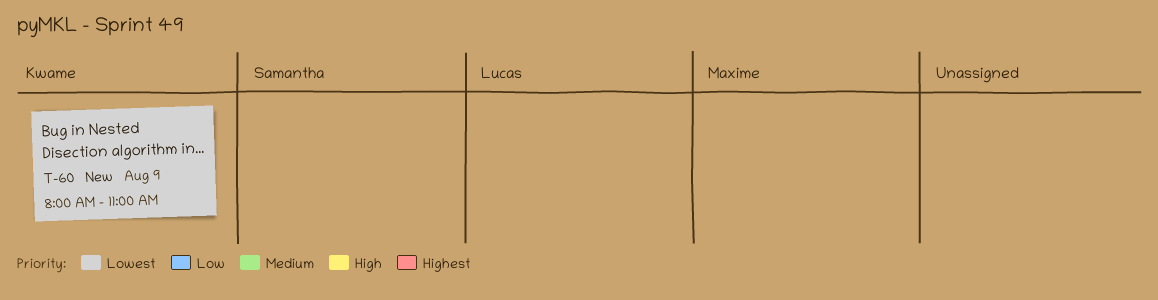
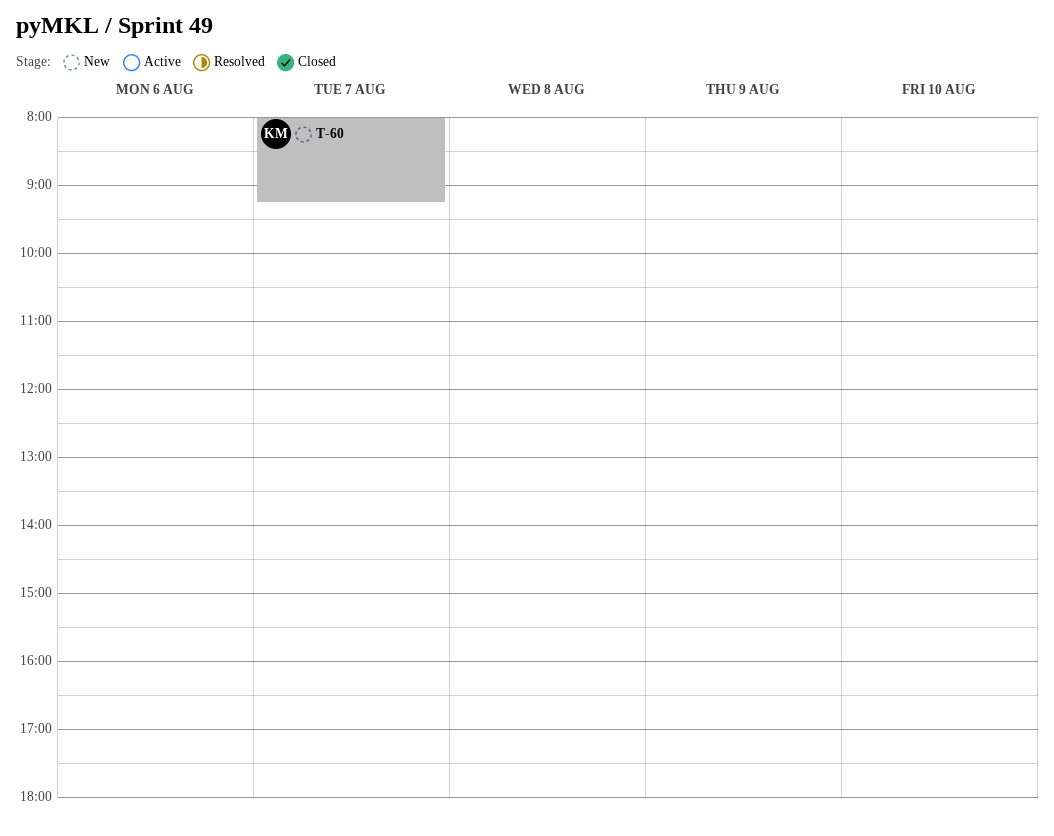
T-60, day: Aug 9 -> Aug 7
T-60, ends: 11:00 -> 09:15

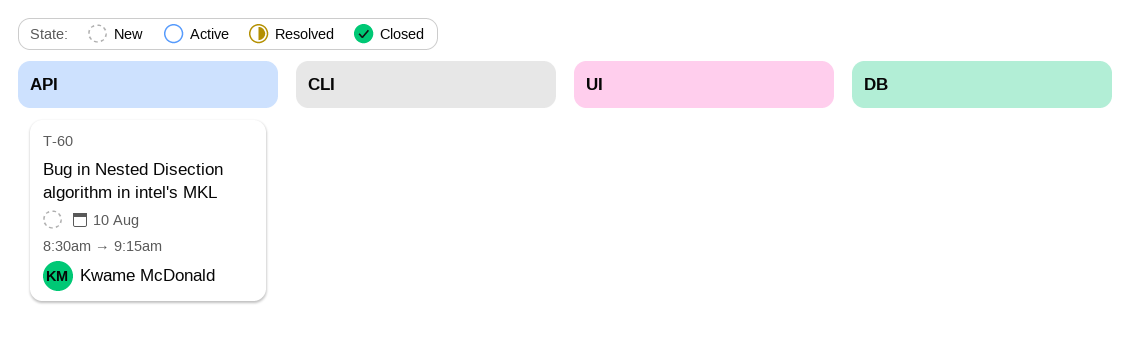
T-60, day: Aug 7 -> Aug 10
T-60, begins: 08:00 -> 08:30

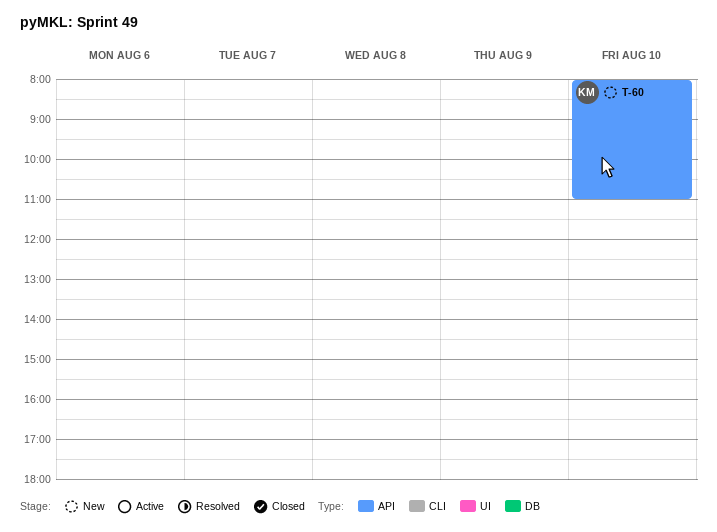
T-60, begins: 08:30 -> 08:00
T-60, ends: 09:15 -> 11:00

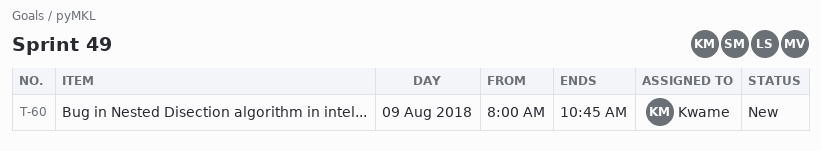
T-60, day: Aug 10 -> Aug 9
T-60, ends: 11:00 -> 10:45

